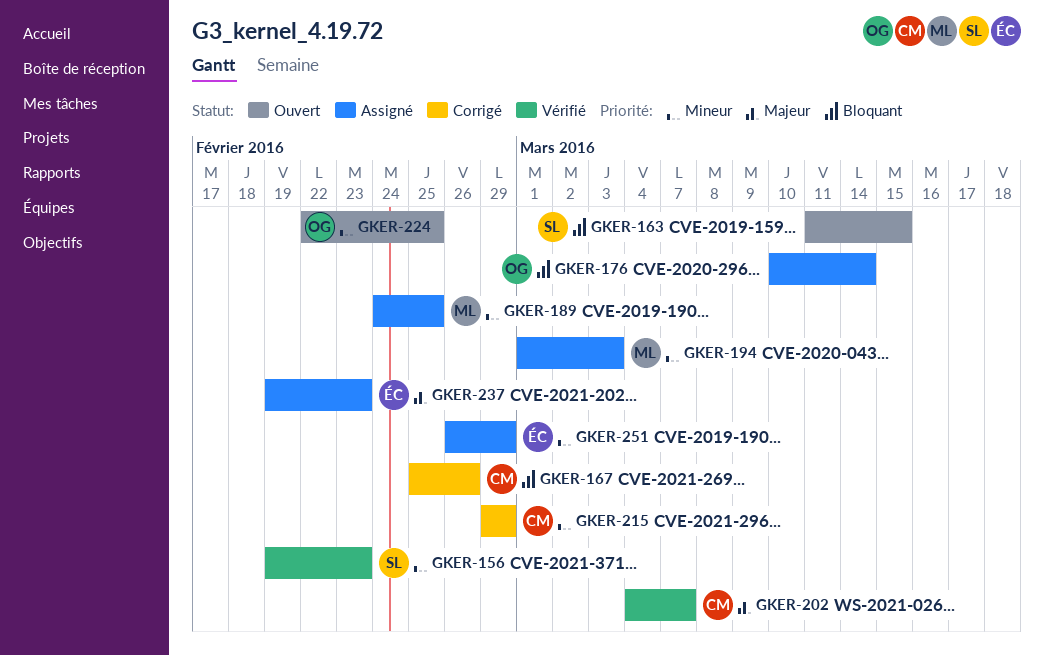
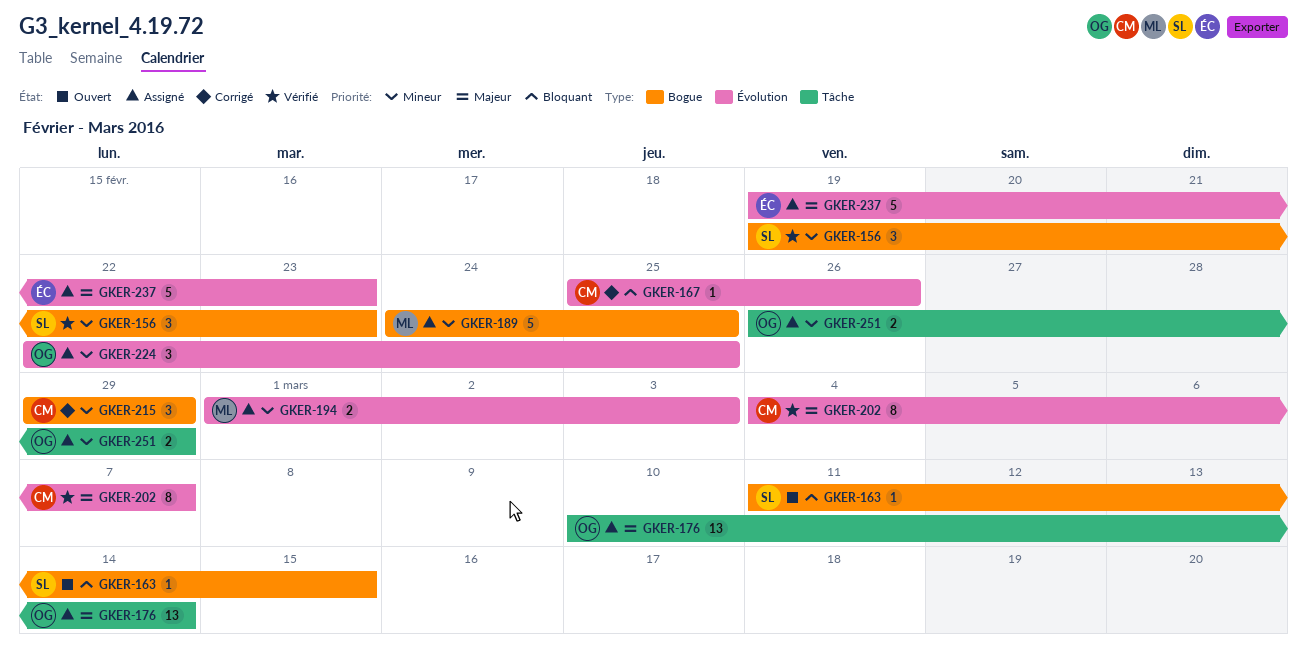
GKER-176, priority: Bloquant -> Majeur
GKER-224, status: Ouvert -> Assigné
GKER-251, owner: ÉC -> OG

